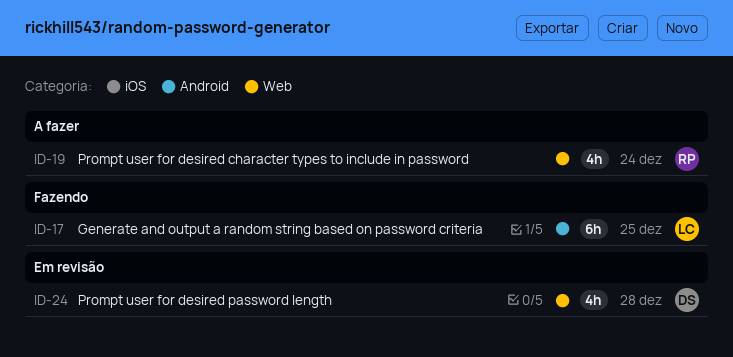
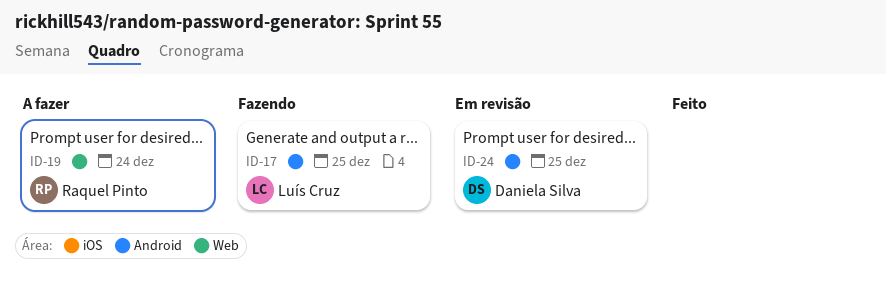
ID-24, label: Web -> Android
ID-24, due: Dec 28 -> Dec 25

